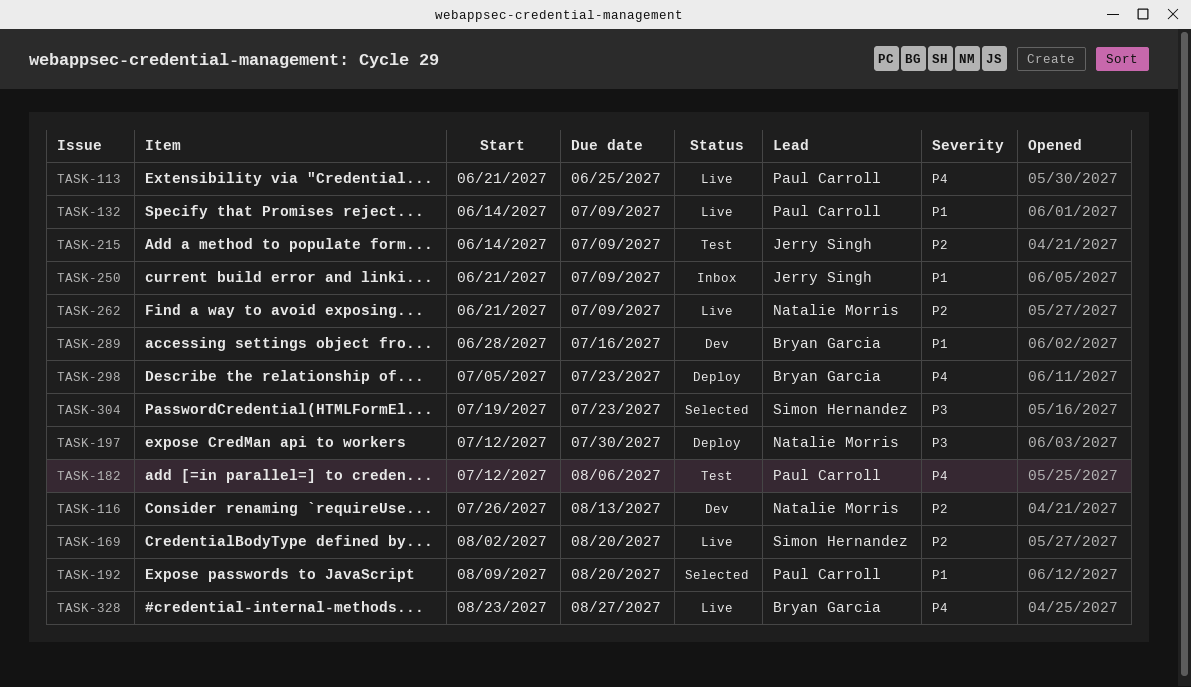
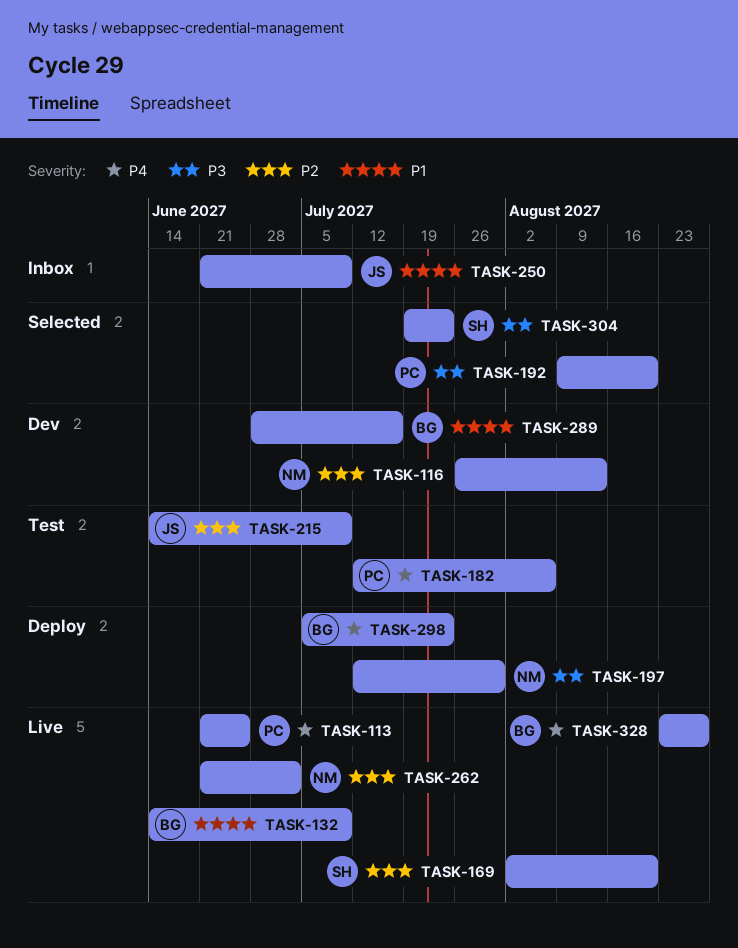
TASK-132, owner: Paul Carroll -> Bryan Garcia
TASK-192, priority: P1 -> P3
TASK-262, due: Jul 9 -> Jul 2

